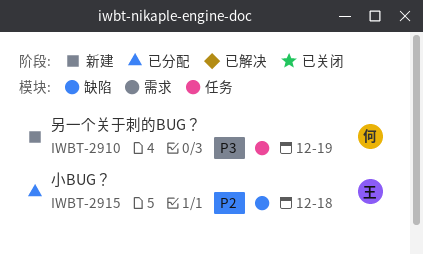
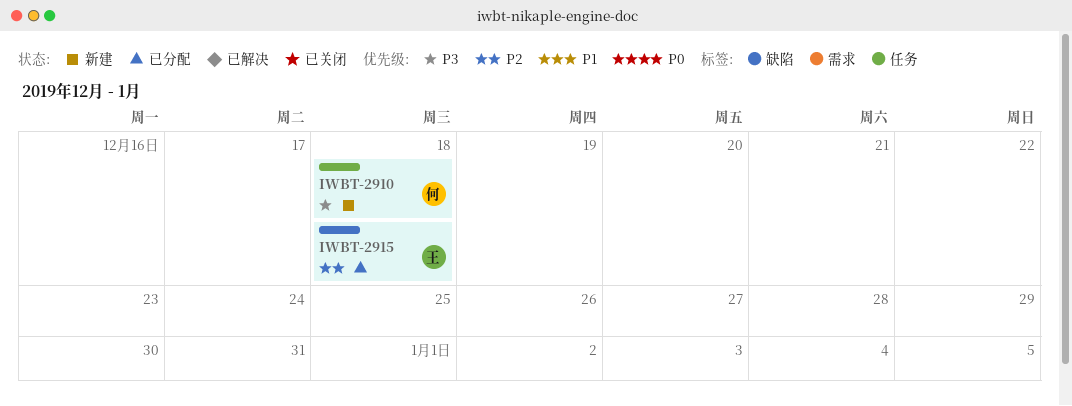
IWBT-2910, due: Dec 19 -> Dec 18

